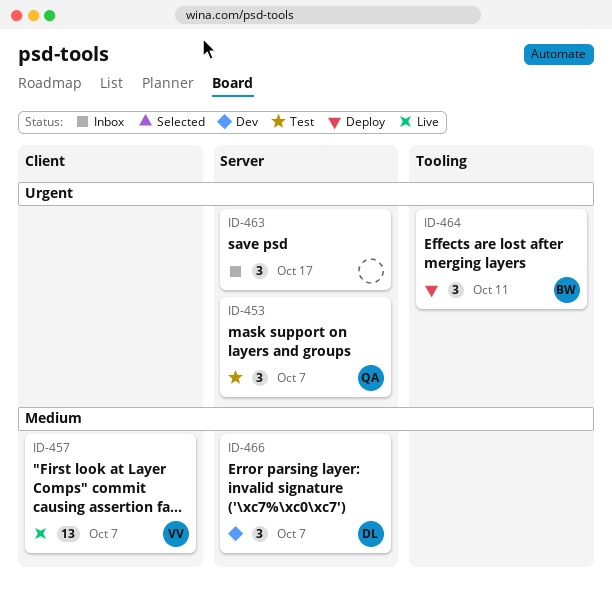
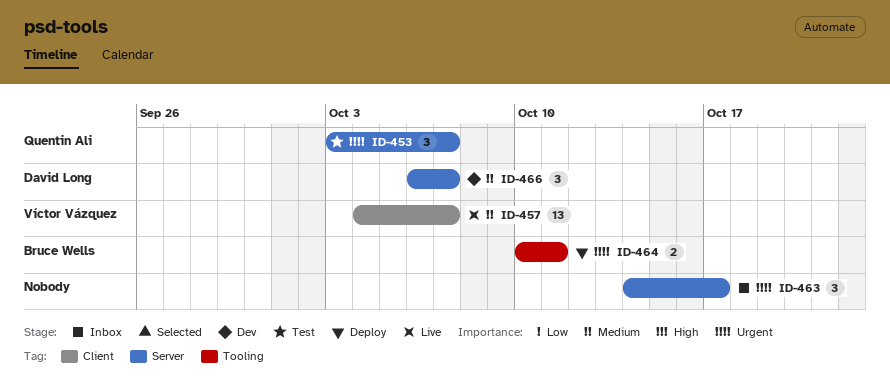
ID-464, estimate: 3 -> 2

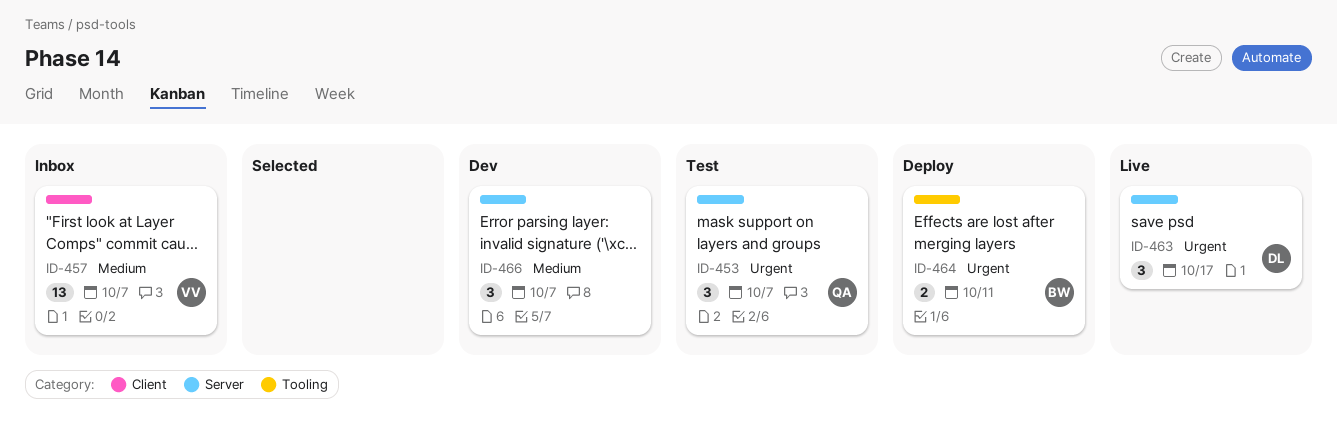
ID-457, status: Live -> Inbox
ID-463, status: Inbox -> Live
ID-463, owner: none -> David Long
ID-466, owner: David Long -> none

